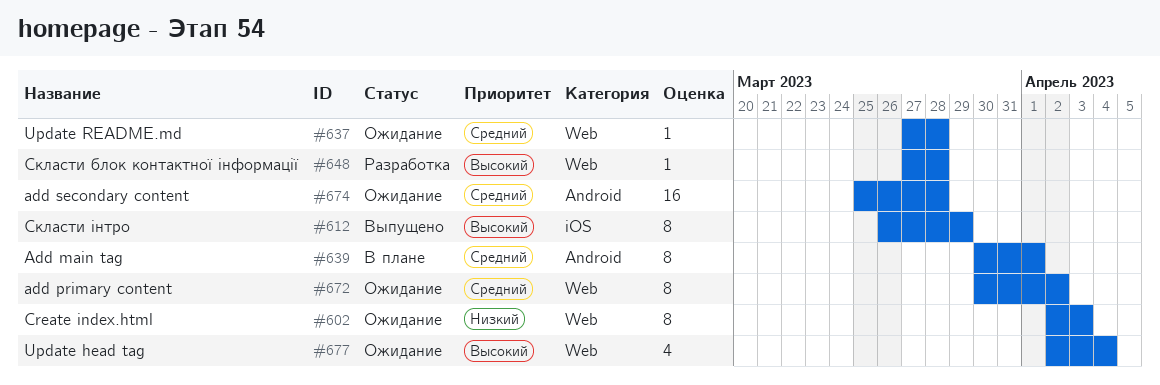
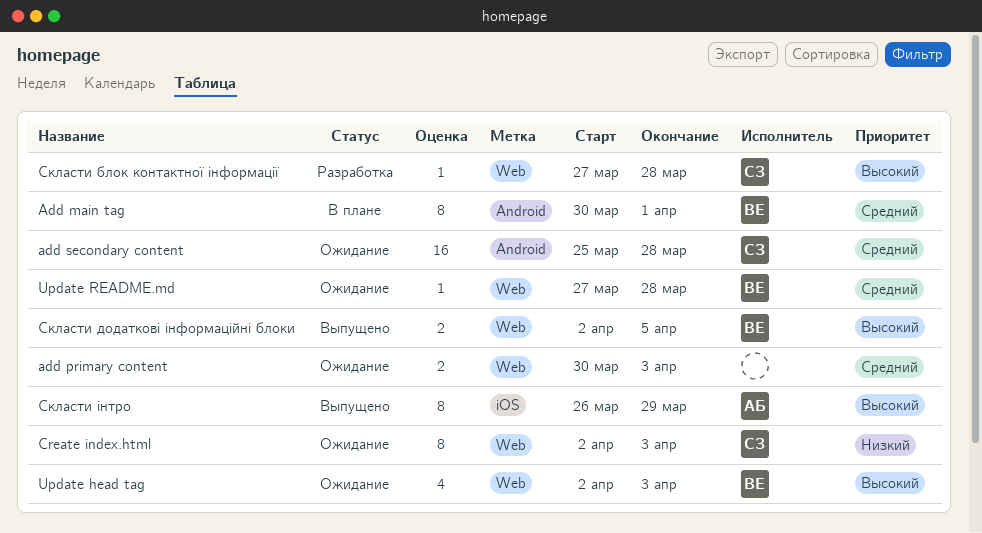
add primary content, estimate: 8 -> 2
add primary content, due: Apr 2 -> Apr 3
Update head tag, due: Apr 4 -> Apr 3
Скласти додаткові інформаційні блоки: none -> present

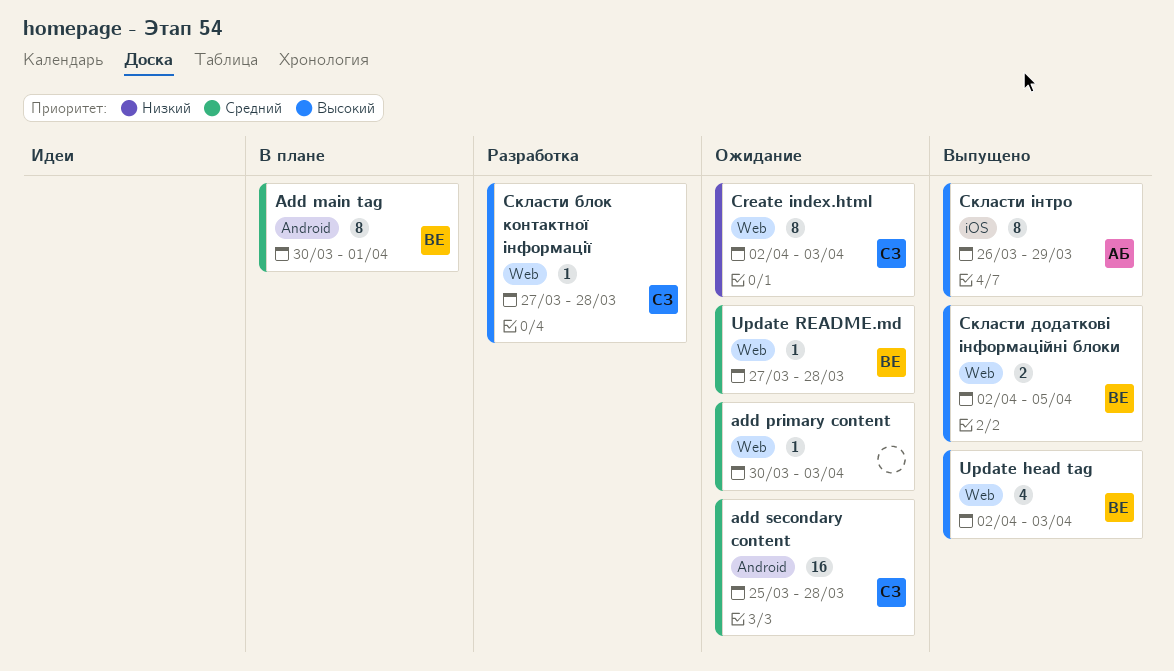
add primary content, estimate: 2 -> 1
Update head tag, status: Ожидание -> Выпущено

